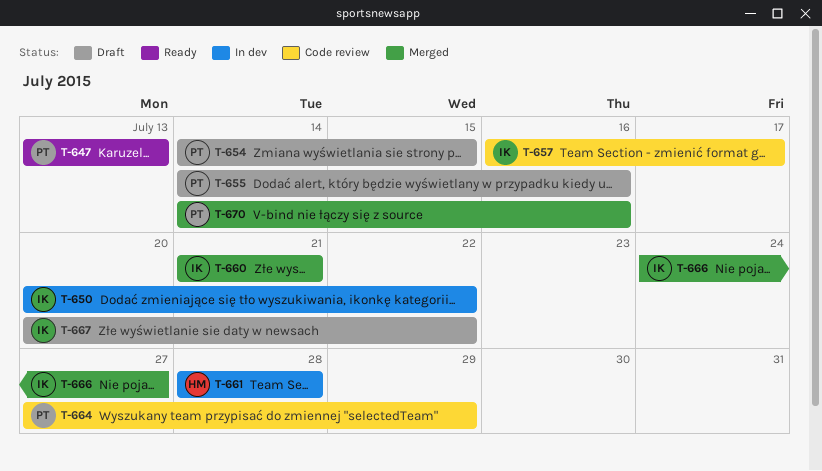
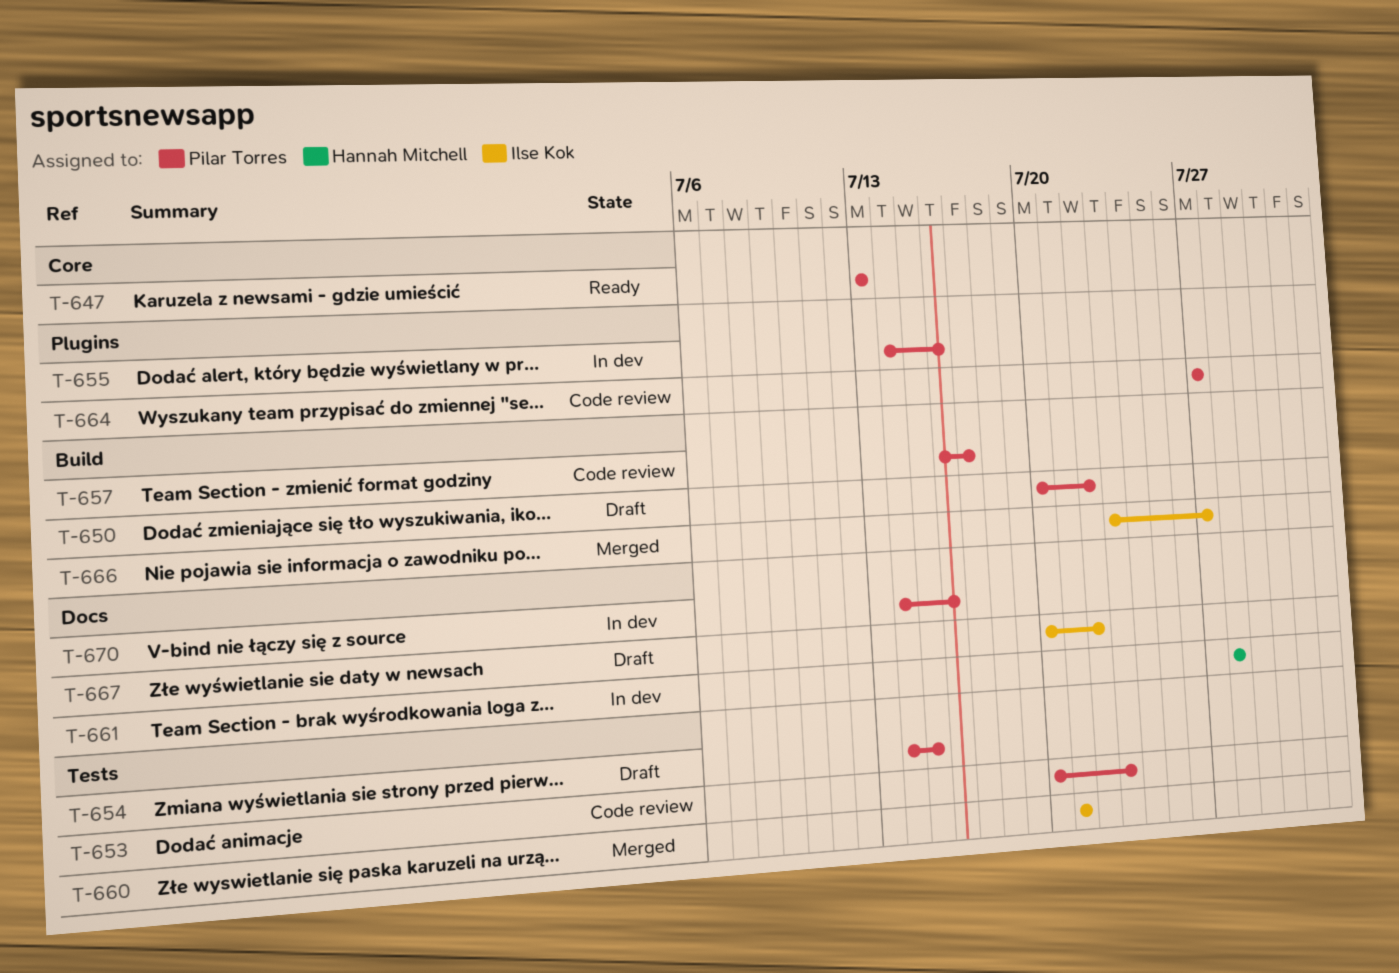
T-650, status: In dev -> Draft
T-650, owner: Ilse Kok -> Pilar Torres
T-653: none -> present
T-655, status: Draft -> In dev
T-657, owner: Ilse Kok -> Pilar Torres
T-664, due: Jul 29 -> Jul 27
T-666, start: Jul 24 -> Jul 23
T-670, status: Merged -> In dev

